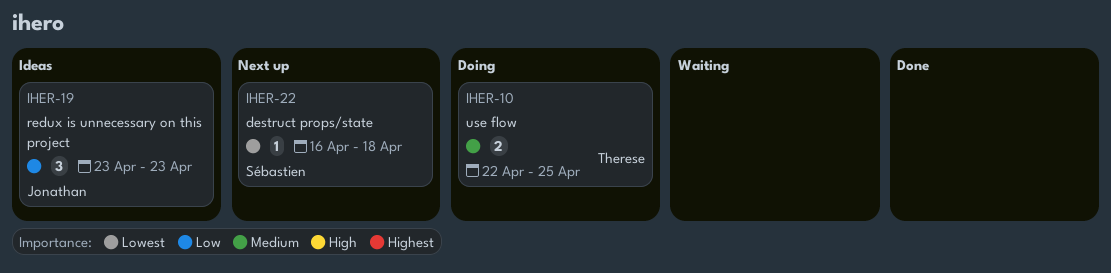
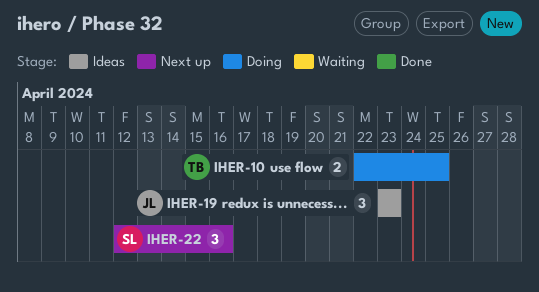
IHER-22, estimate: 1 -> 3
IHER-22, start: Apr 16 -> Apr 12
IHER-22, due: Apr 18 -> Apr 16

